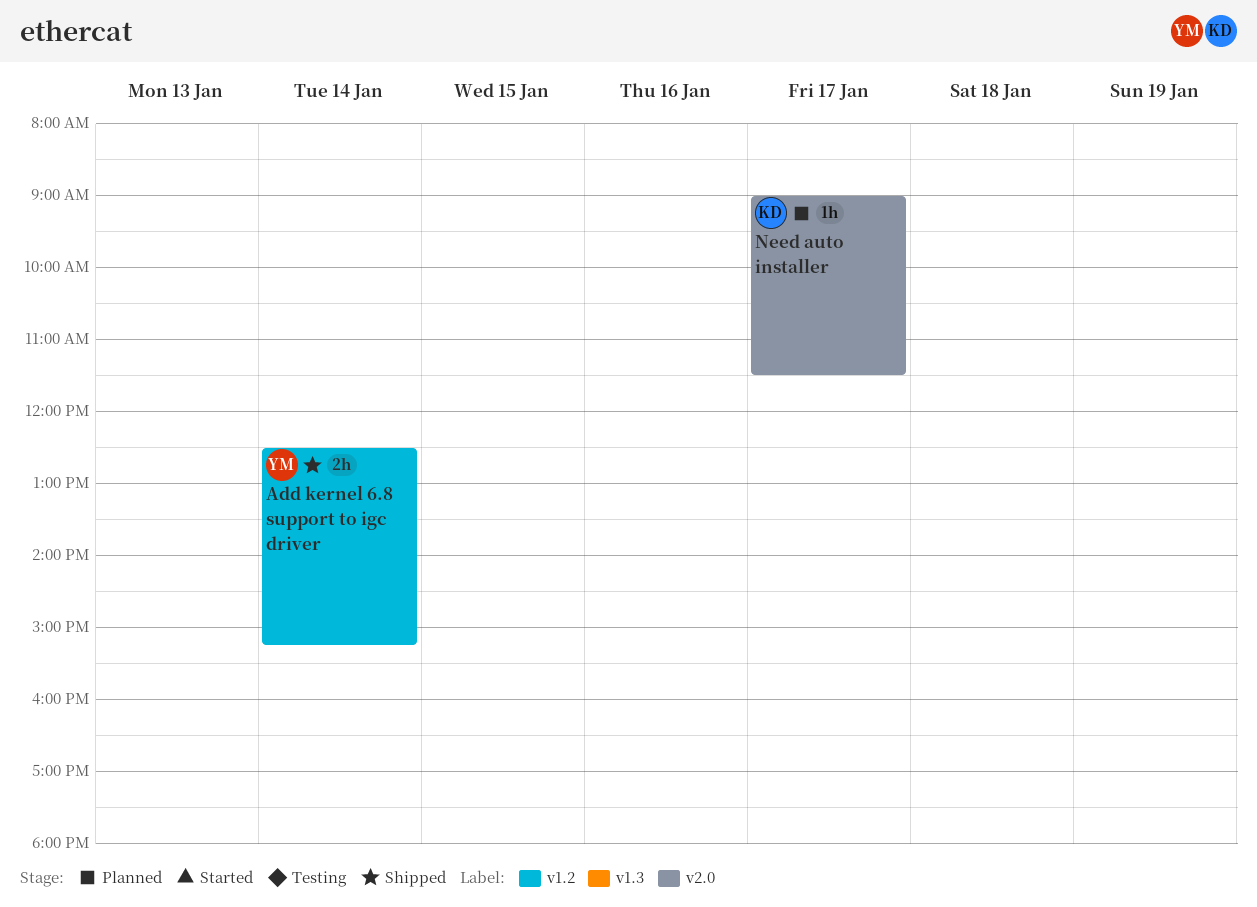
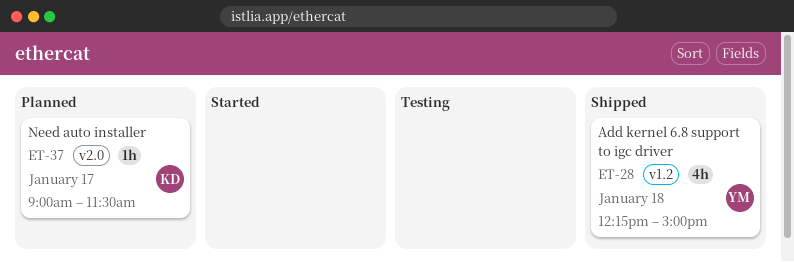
Add kernel 6.8 support to igc driver, estimate: 2h -> 4h
Add kernel 6.8 support to igc driver, day: Jan 14 -> Jan 18
Add kernel 6.8 support to igc driver, begins: 12:30 -> 12:15
Add kernel 6.8 support to igc driver, ends: 15:15 -> 15:00

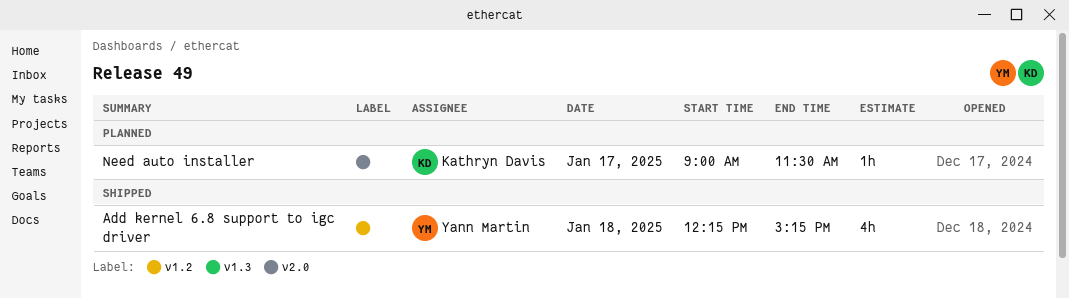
Add kernel 6.8 support to igc driver, ends: 15:00 -> 15:15

